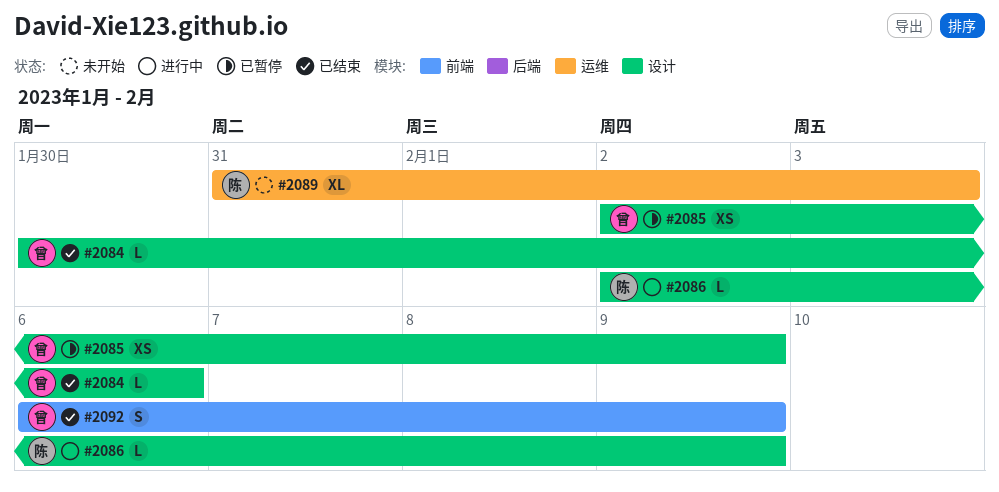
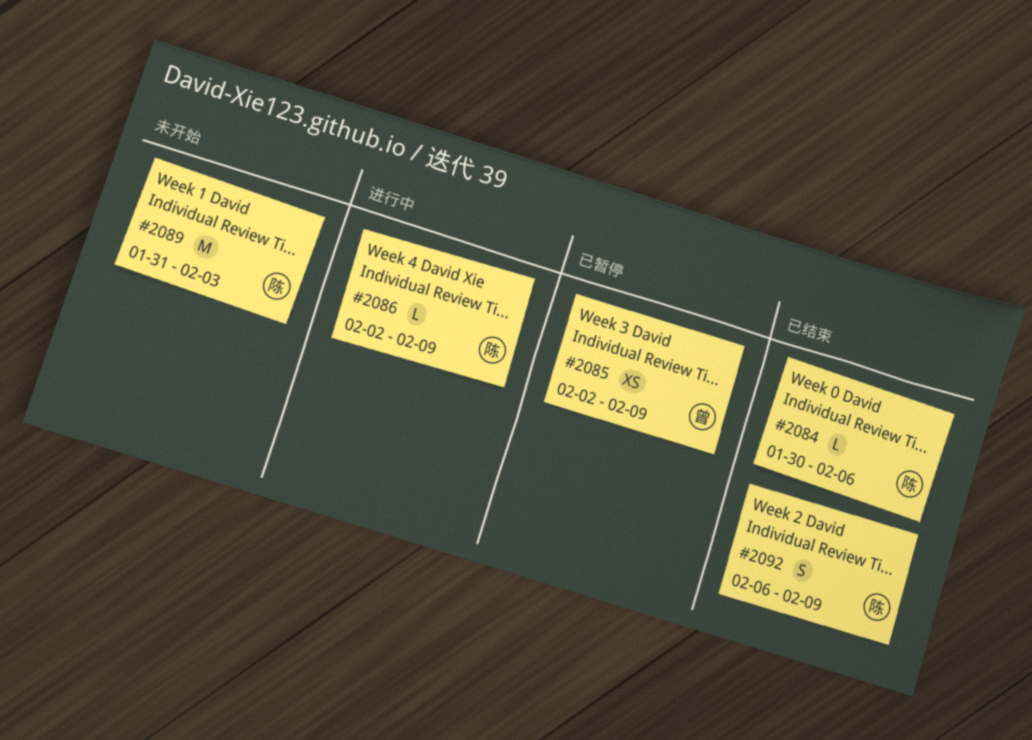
#2084, owner: 曾 -> 陈
#2089, estimate: XL -> M
#2092, owner: 曾 -> 陈

